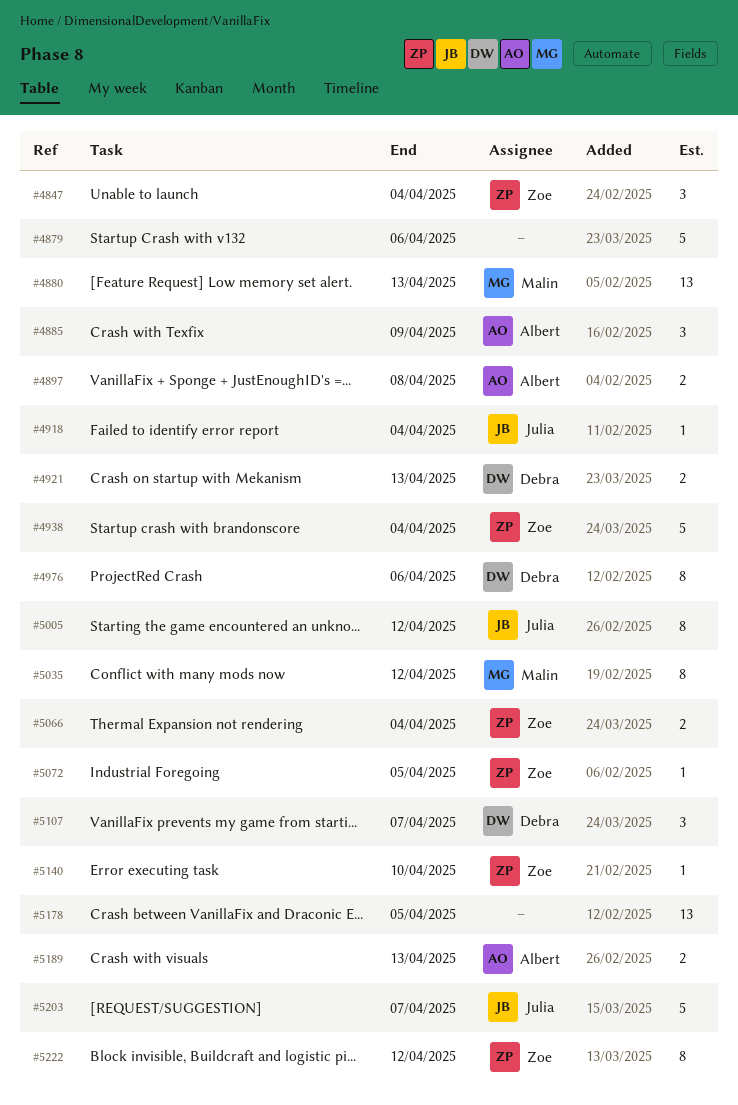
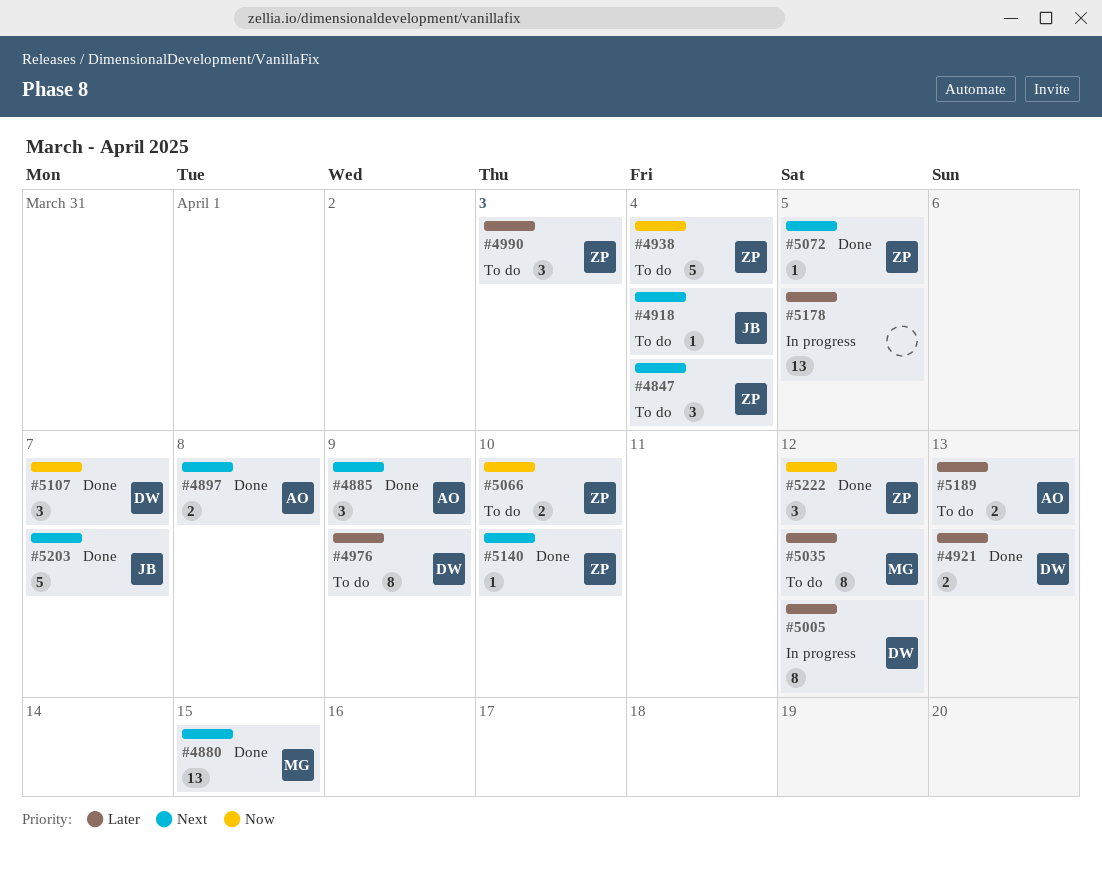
#4879: present -> none
#4880, due: Apr 13 -> Apr 15
#4976, due: Apr 6 -> Apr 9
#4990: none -> present
#5005, owner: Julia -> Debra
#5066, due: Apr 4 -> Apr 10
#5222, estimate: 8 -> 3

